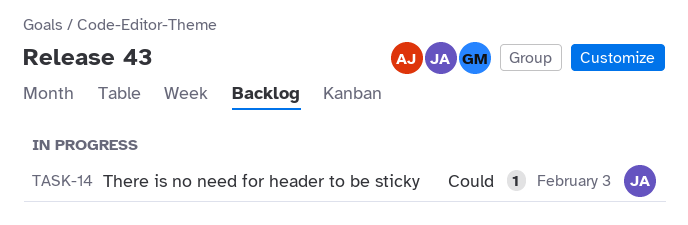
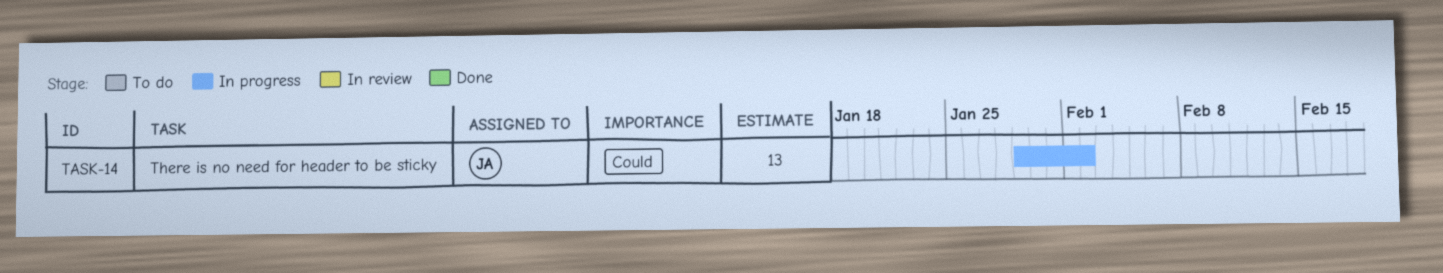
TASK-14, estimate: 1 -> 13
TASK-14, due: Feb 3 -> Feb 2

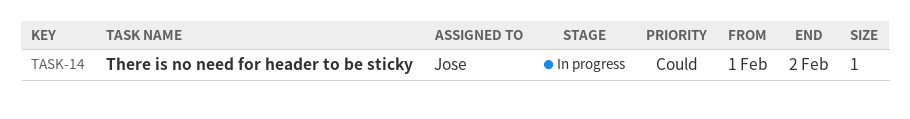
TASK-14, estimate: 13 -> 1
TASK-14, start: Jan 29 -> Feb 1

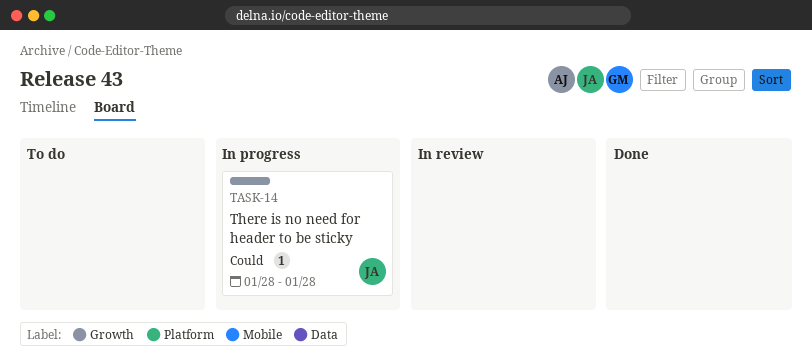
TASK-14, start: Feb 1 -> Jan 28
TASK-14, due: Feb 2 -> Jan 28

